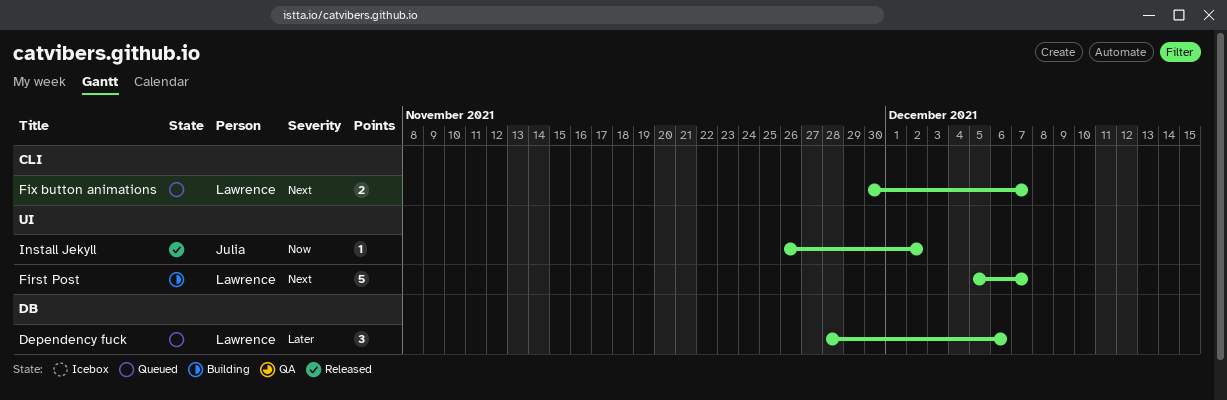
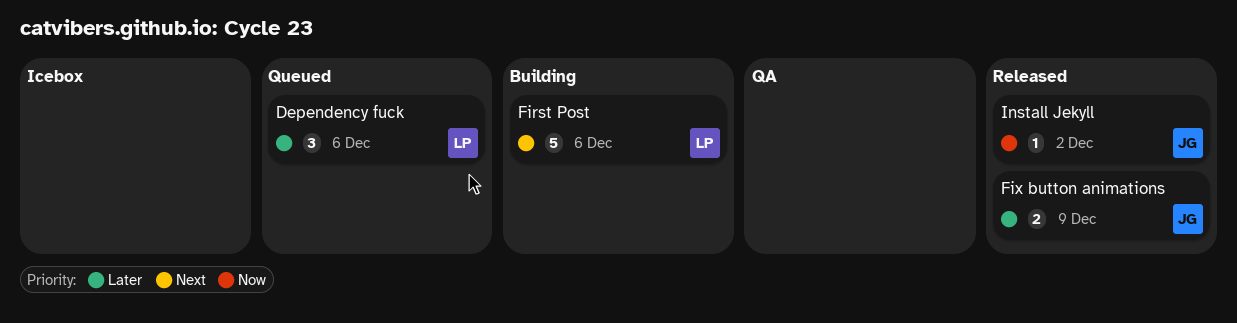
First Post, due: Dec 7 -> Dec 6
Fix button animations, status: Queued -> Released
Fix button animations, owner: Lawrence -> Julia
Fix button animations, priority: Next -> Later
Fix button animations, due: Dec 7 -> Dec 9

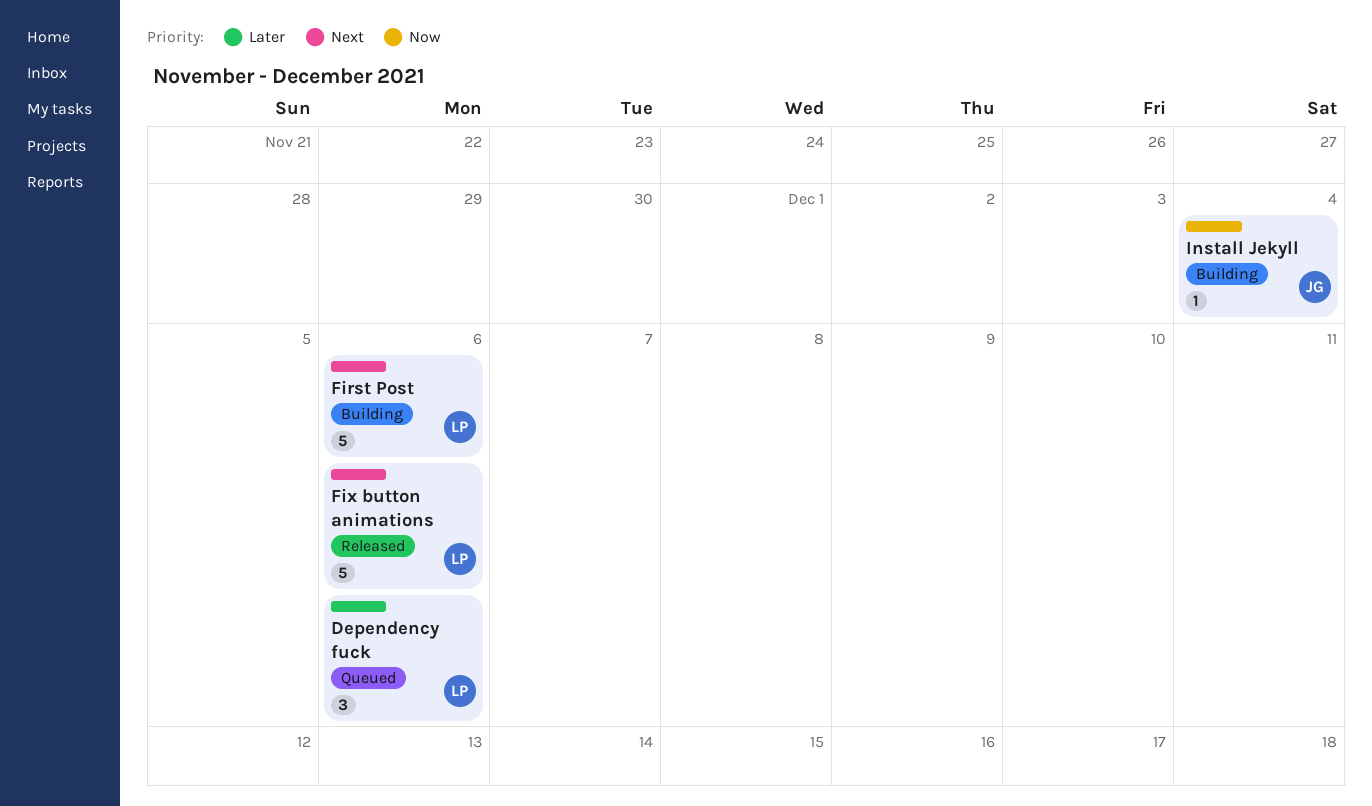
Fix button animations, owner: JG -> LP
Fix button animations, priority: Later -> Next
Fix button animations, estimate: 2 -> 5
Fix button animations, due: Dec 9 -> Dec 6
Install Jekyll, status: Released -> Building
Install Jekyll, due: Dec 2 -> Dec 4

